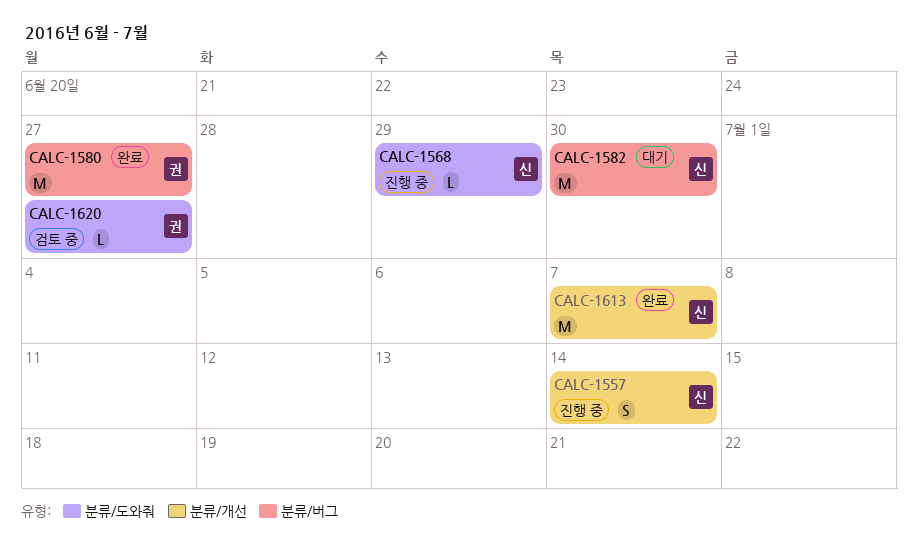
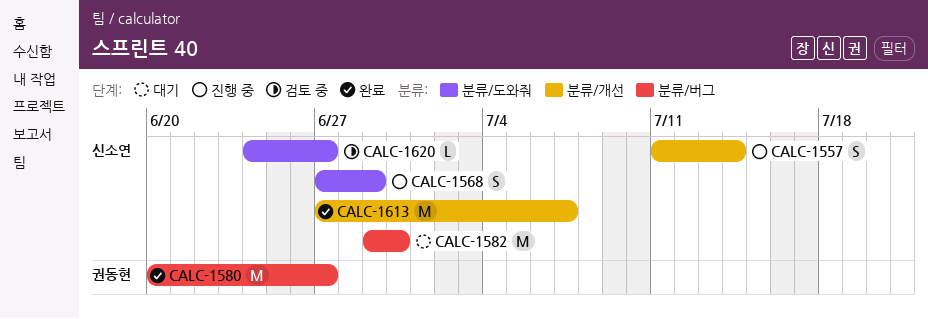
CALC-1568, estimate: L -> S
CALC-1620, owner: 권동현 -> 신소연

